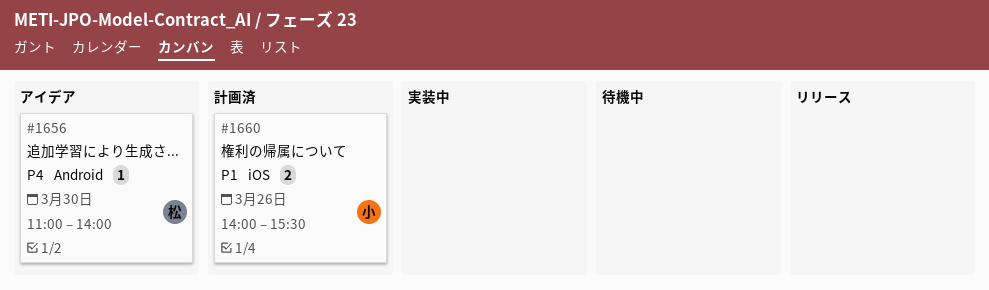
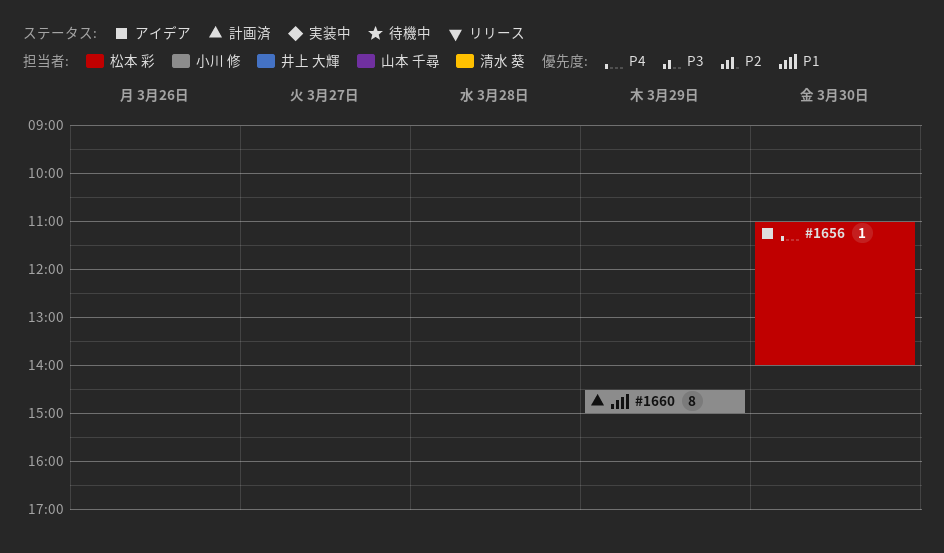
#1660, estimate: 2 -> 8
#1660, day: Mar 26 -> Mar 29
#1660, begins: 14:00 -> 14:30
#1660, ends: 15:30 -> 15:00

